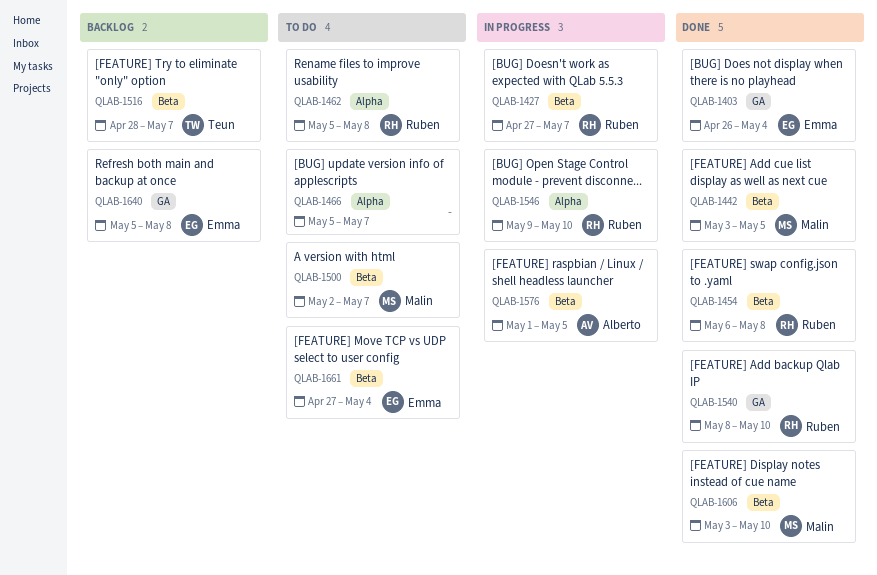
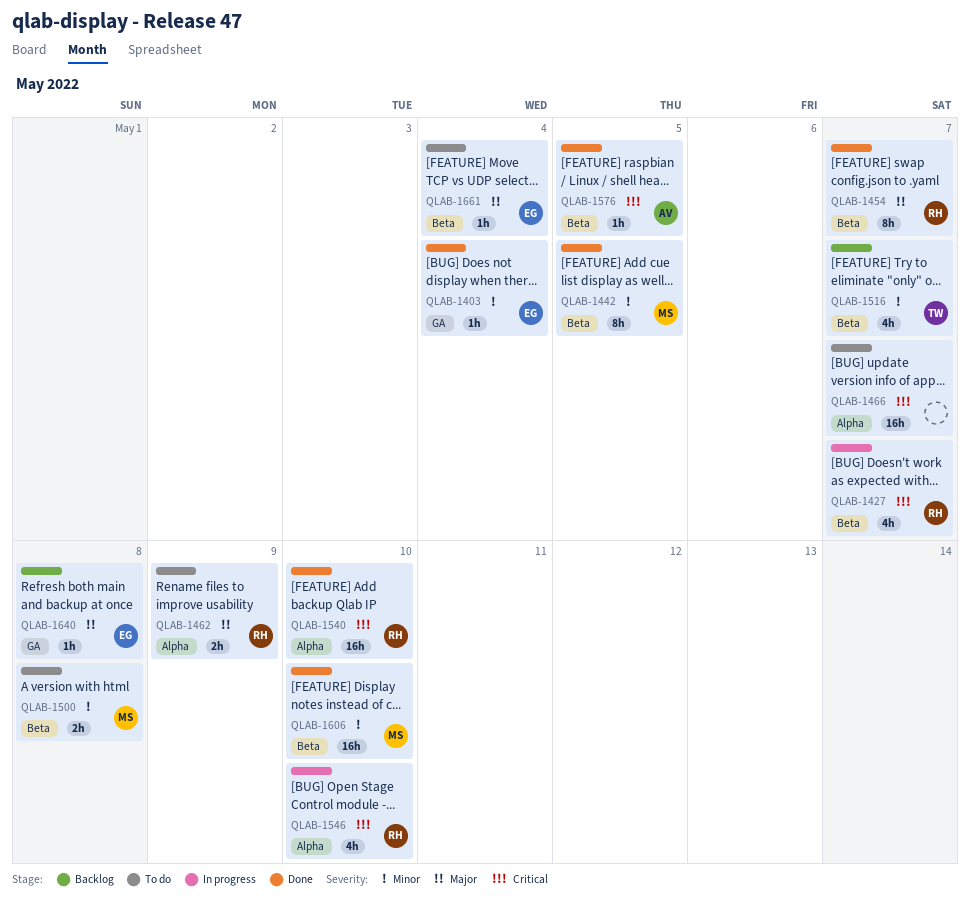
QLAB-1454, due: May 8 -> May 7
QLAB-1462, due: May 8 -> May 9
QLAB-1500, due: May 7 -> May 8
QLAB-1540, label: GA -> Alpha
QLAB-1576, status: In progress -> Done

